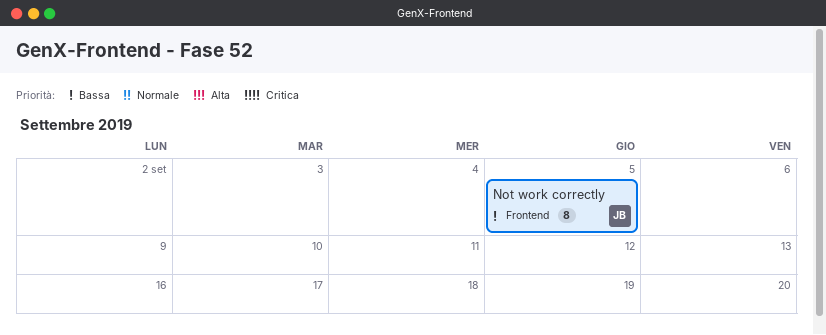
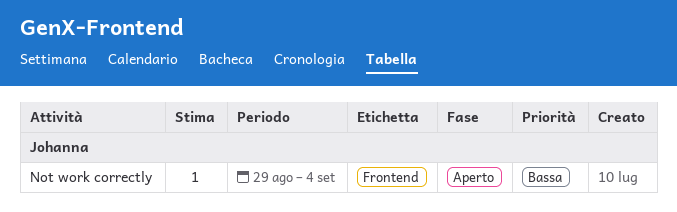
Not work correctly, estimate: 8 -> 1
Not work correctly, due: Sep 5 -> Sep 4

